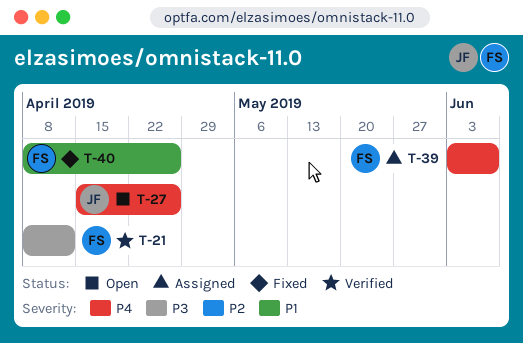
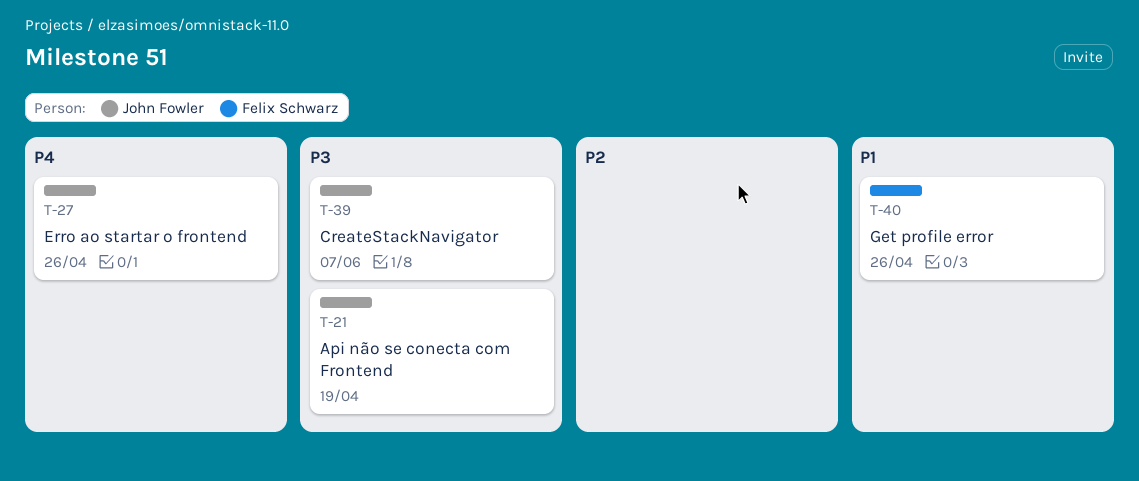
T-21, owner: Felix Schwarz -> John Fowler
T-21, due: Apr 12 -> Apr 19
T-39, owner: Felix Schwarz -> John Fowler
T-39, priority: P4 -> P3

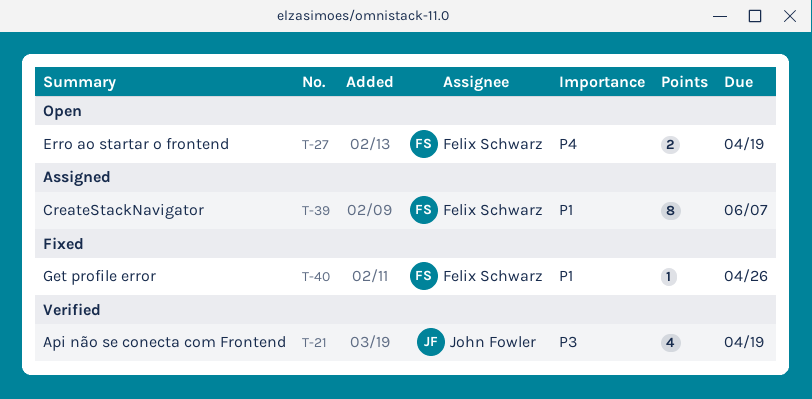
T-27, owner: John Fowler -> Felix Schwarz
T-27, due: Apr 26 -> Apr 19
T-39, owner: John Fowler -> Felix Schwarz
T-39, priority: P3 -> P1

